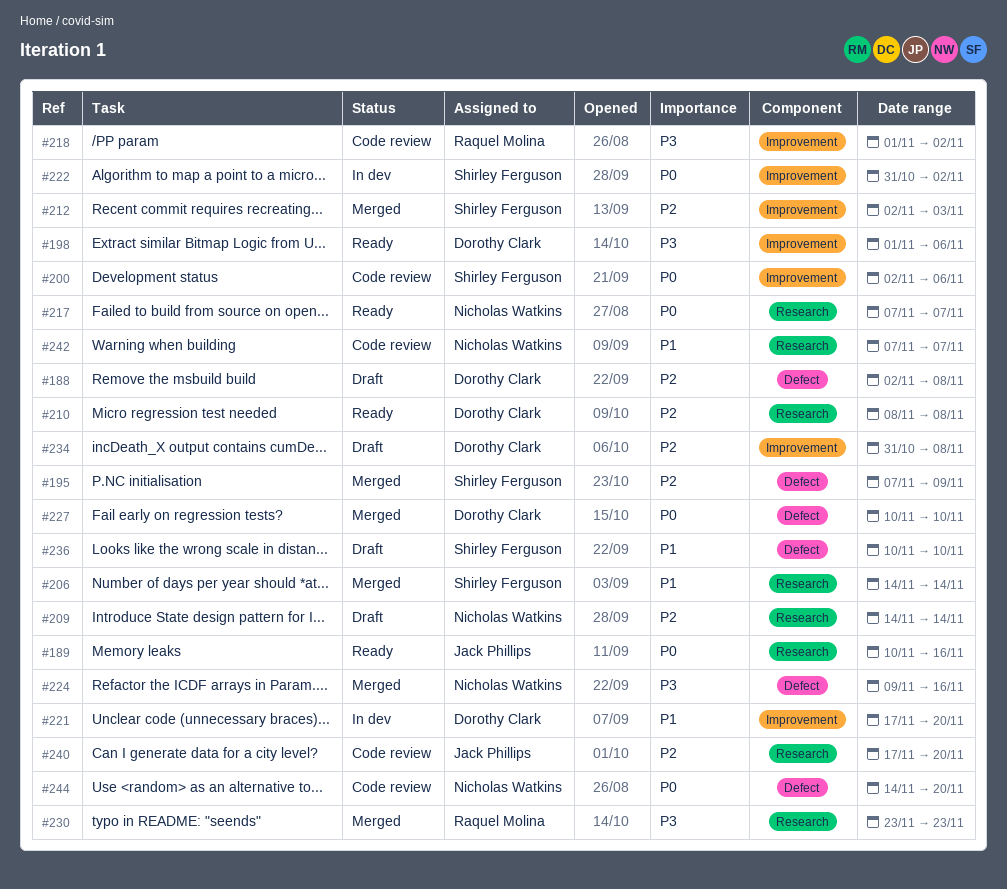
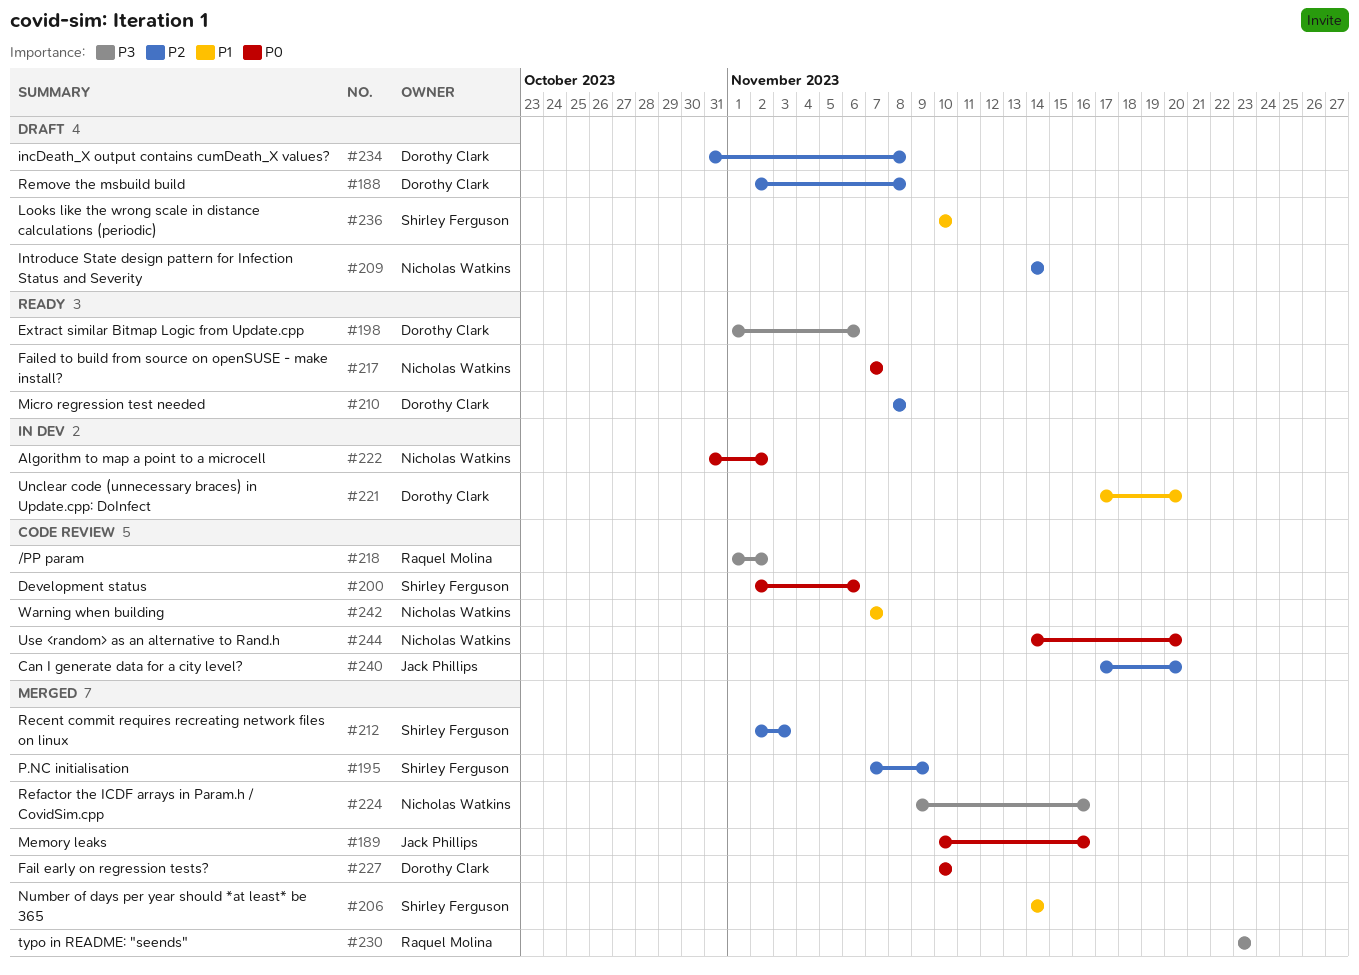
#189, status: Ready -> Merged
#222, owner: Shirley Ferguson -> Nicholas Watkins

